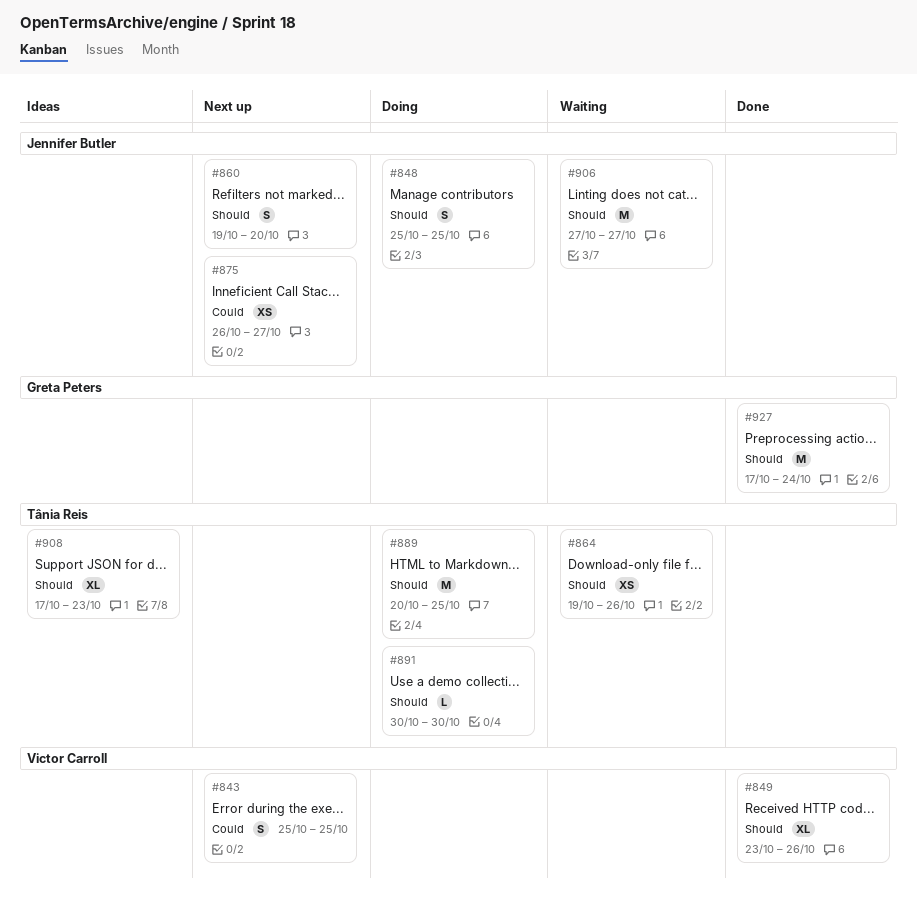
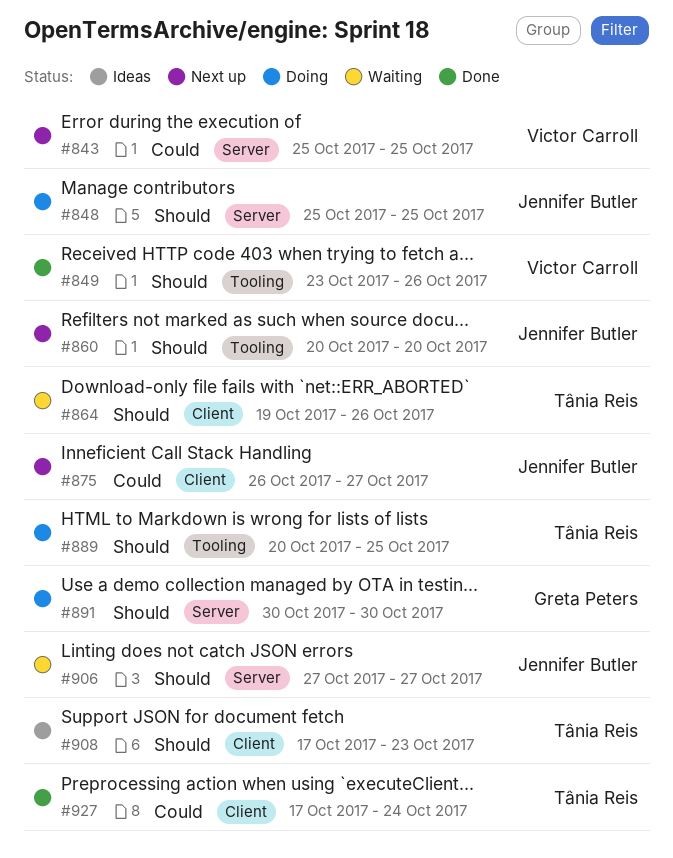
#860, start: Oct 19 -> Oct 20
#891, owner: Tânia Reis -> Greta Peters
#927, owner: Greta Peters -> Tânia Reis
#927, priority: Should -> Could

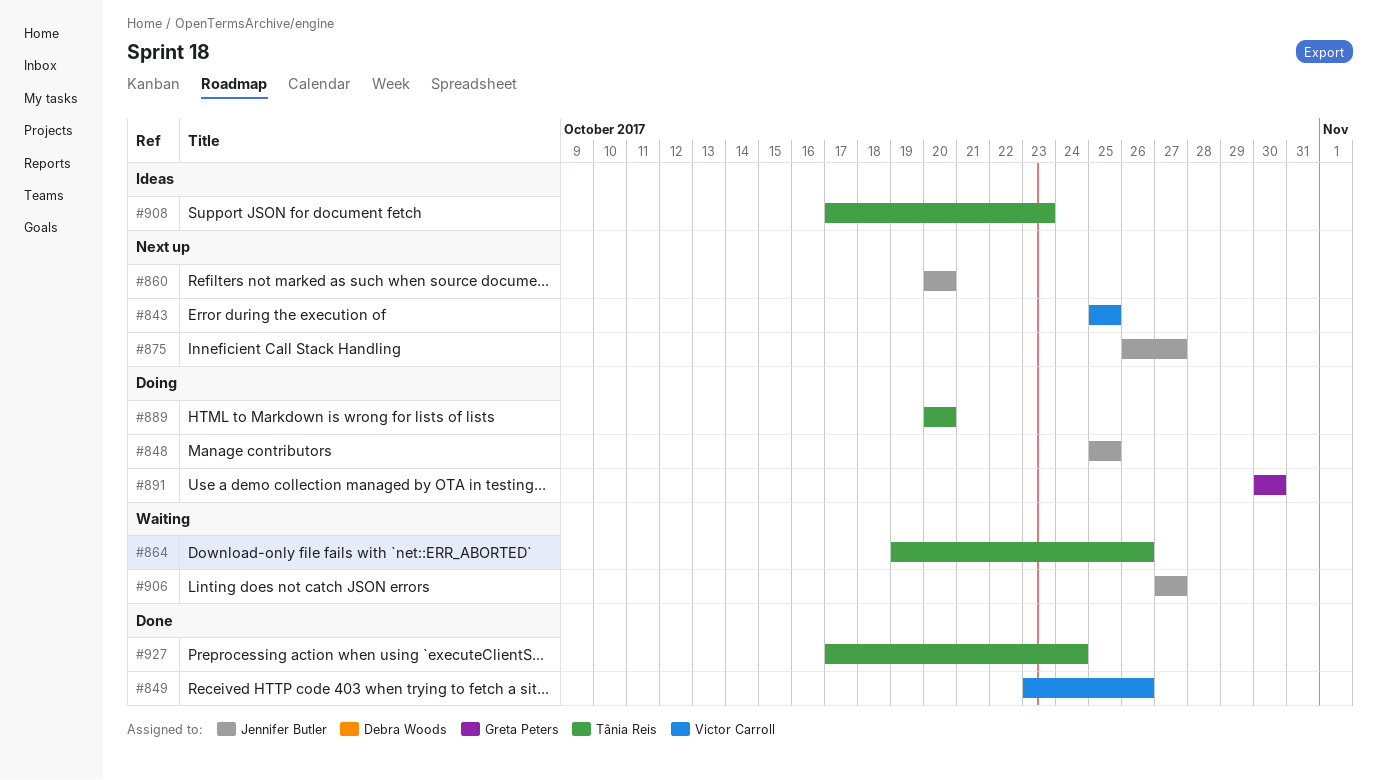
#889, due: Oct 25 -> Oct 20

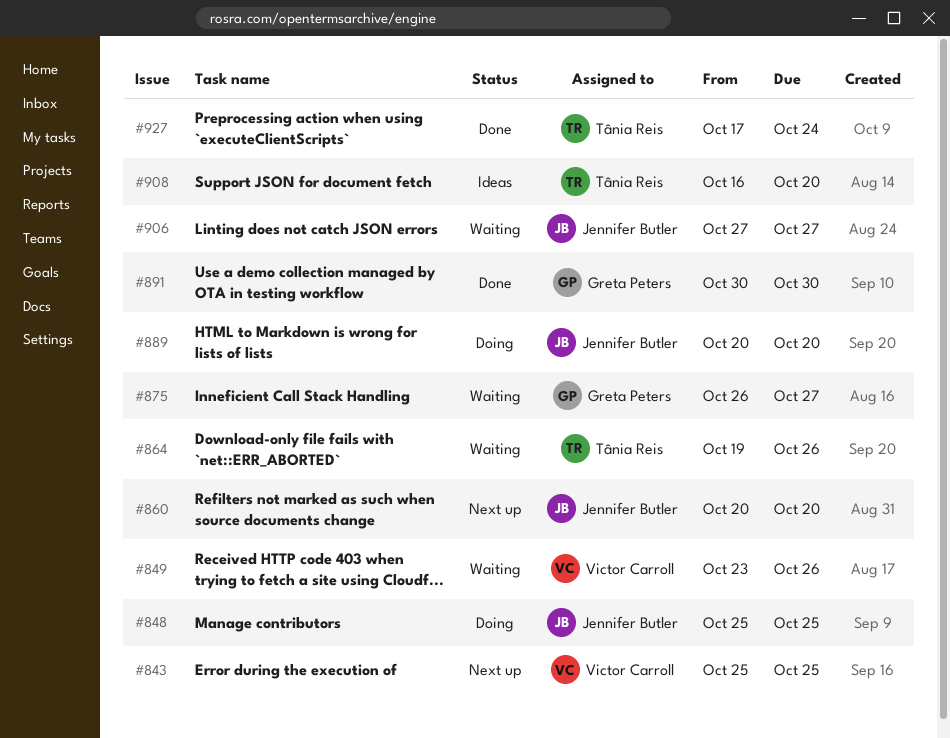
#849, status: Done -> Waiting
#875, status: Next up -> Waiting
#875, owner: Jennifer Butler -> Greta Peters
#889, owner: Tânia Reis -> Jennifer Butler
#891, status: Doing -> Done
#908, start: Oct 17 -> Oct 16
#908, due: Oct 23 -> Oct 20

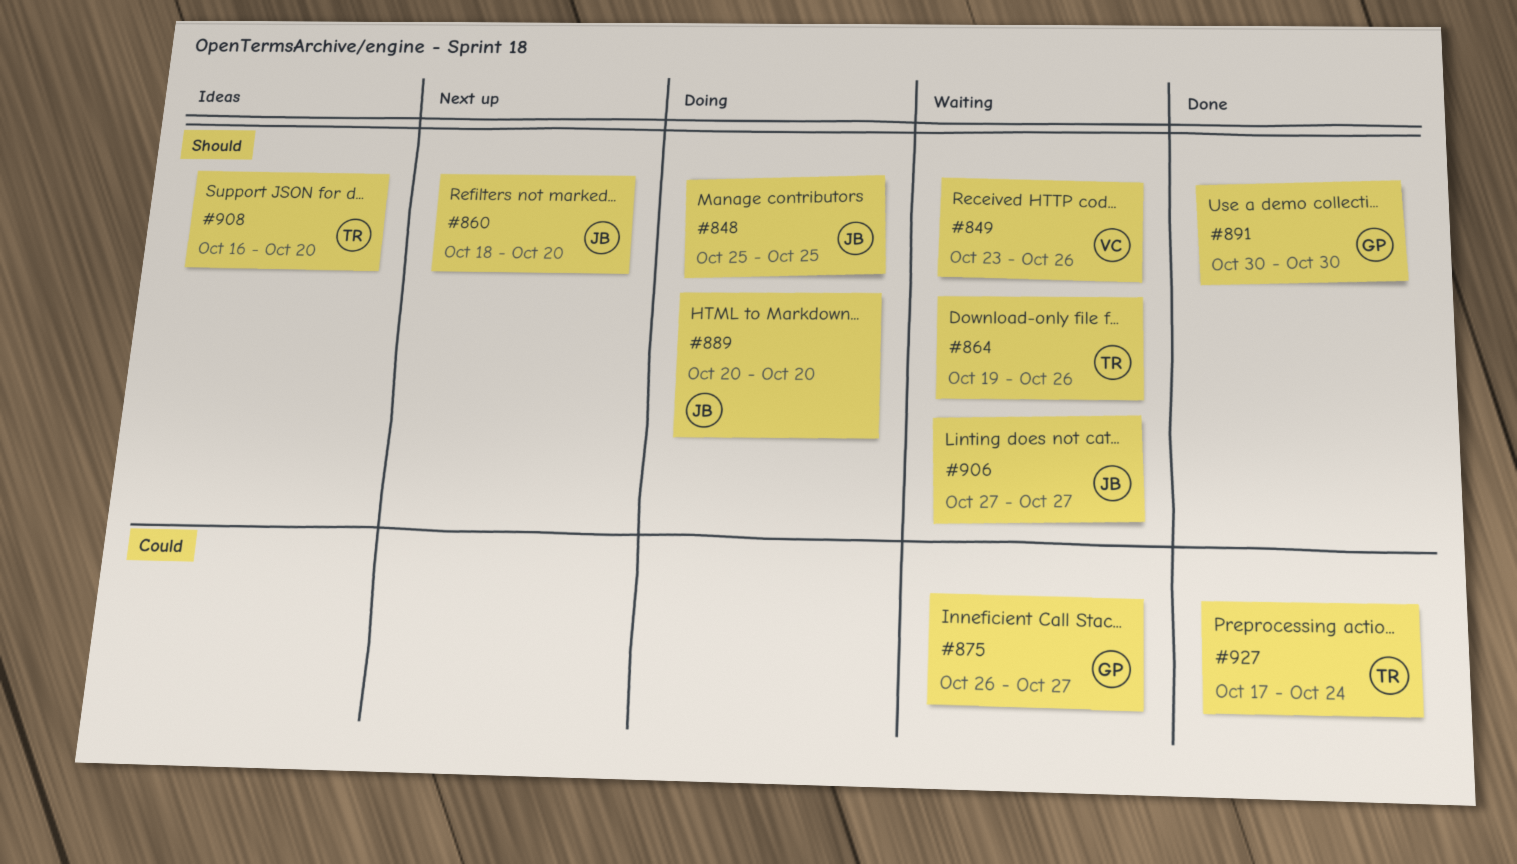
#843: present -> none
#860, start: Oct 20 -> Oct 18

